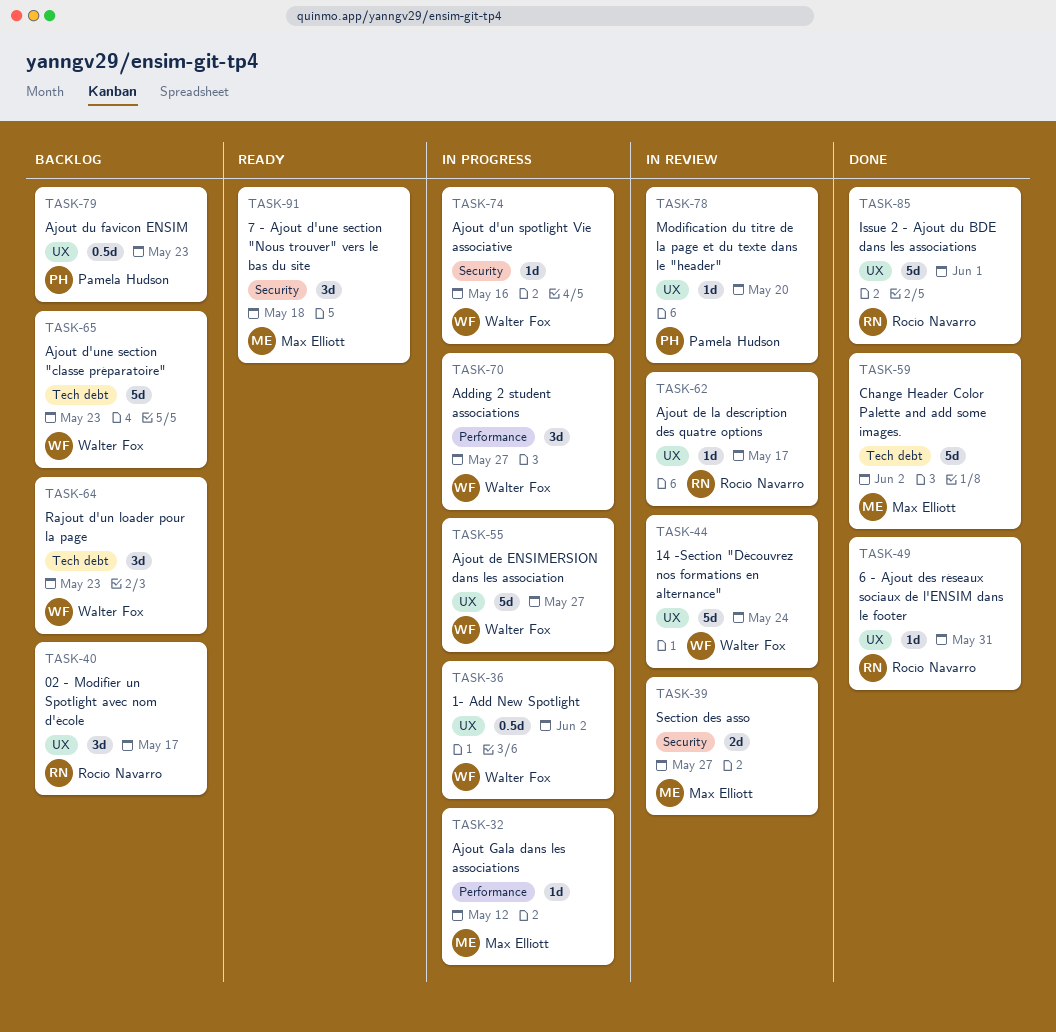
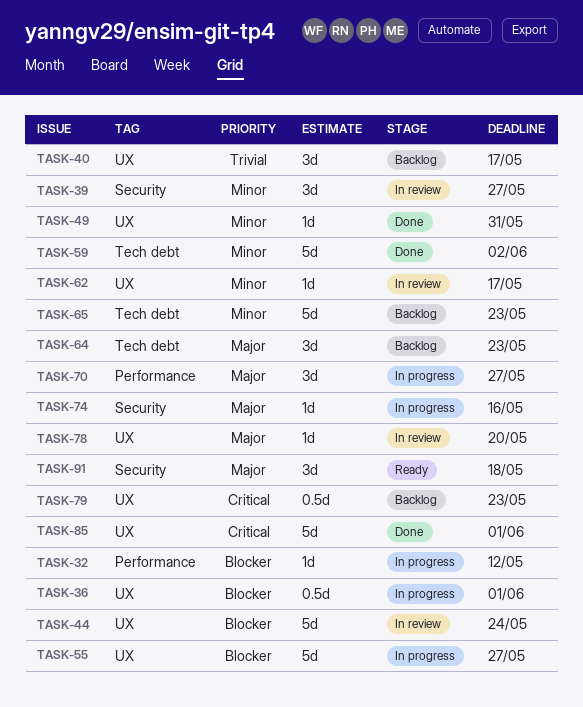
TASK-36, due: Jun 2 -> Jun 1
TASK-39, estimate: 2d -> 3d

